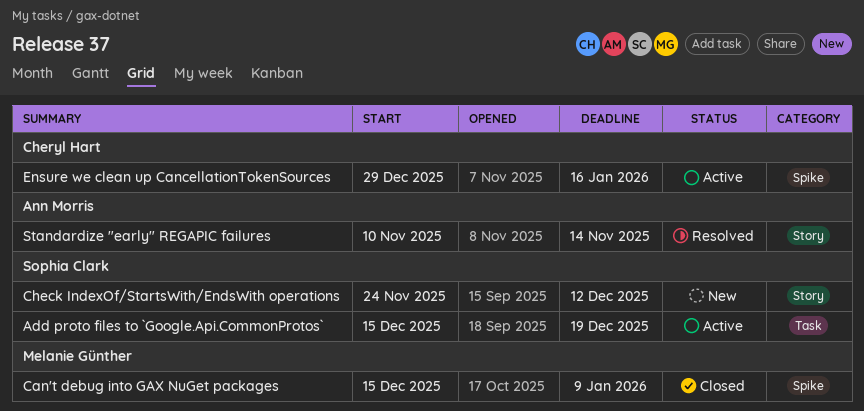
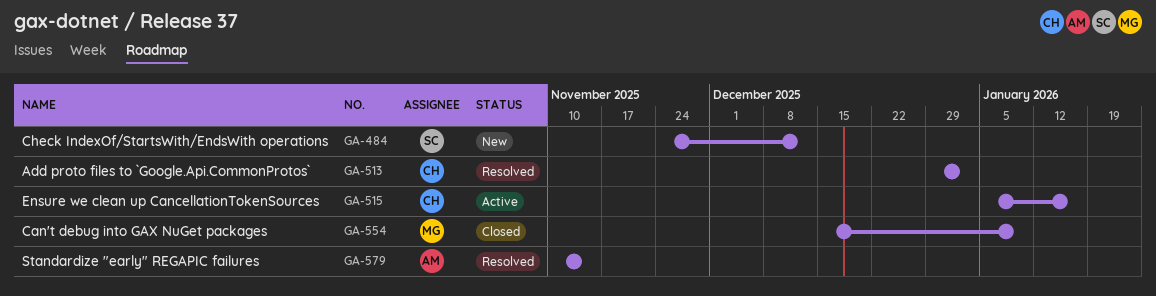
Add proto files to `Google.Api.CommonProtos`, status: Active -> Resolved
Add proto files to `Google.Api.CommonProtos`, owner: Sophia Clark -> Cheryl Hart
Add proto files to `Google.Api.CommonProtos`, start: Dec 15 -> Dec 29
Add proto files to `Google.Api.CommonProtos`, due: Dec 19 -> Jan 2
Ensure we clean up CancellationTokenSources, start: Dec 29 -> Jan 5

